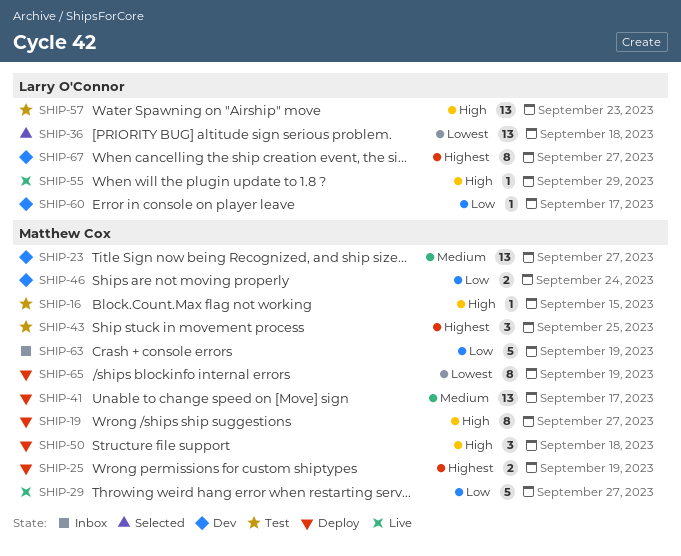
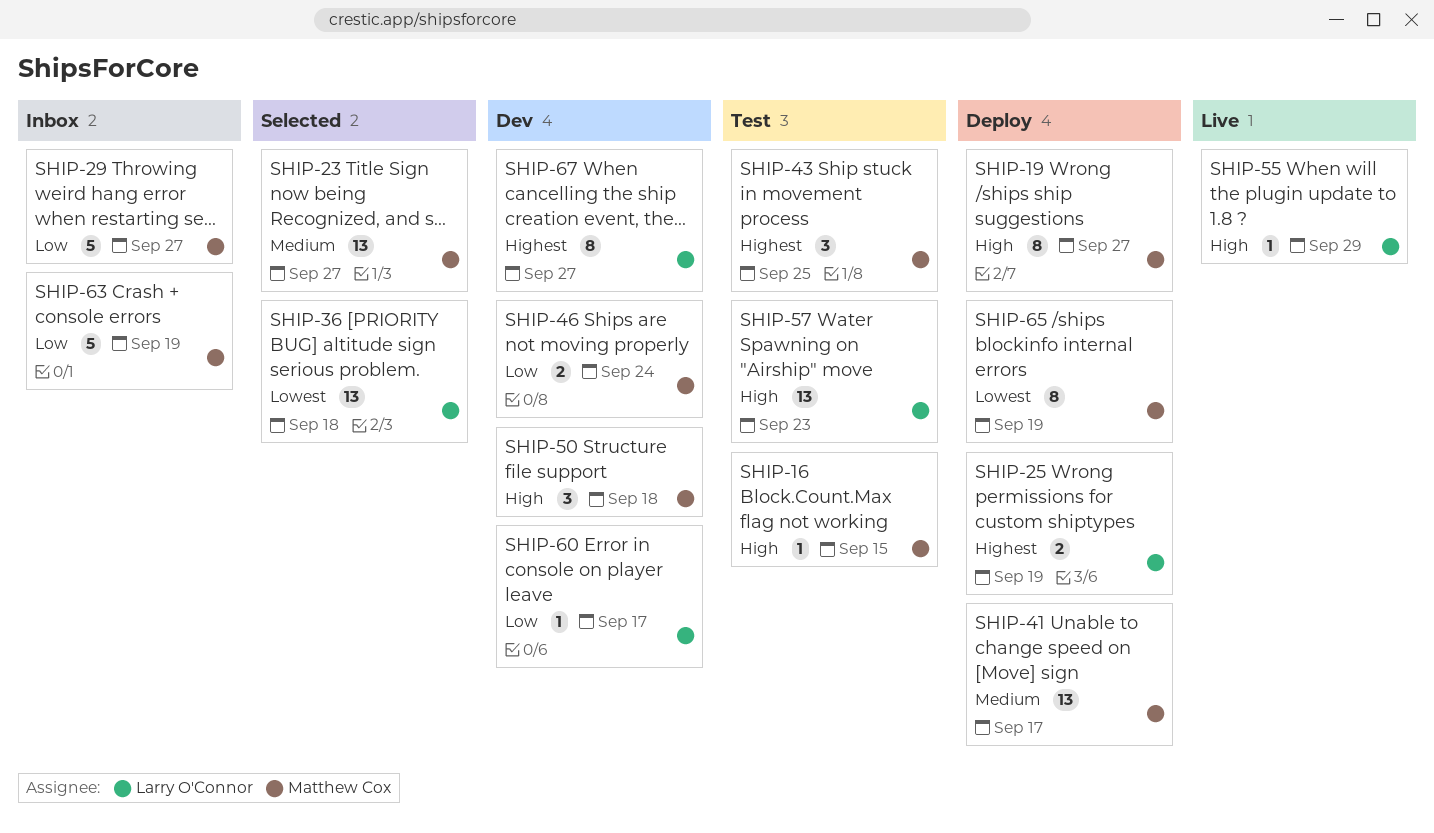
SHIP-23, status: Dev -> Selected
SHIP-25, owner: Matthew Cox -> Larry O'Connor
SHIP-29, status: Live -> Inbox
SHIP-50, status: Deploy -> Dev

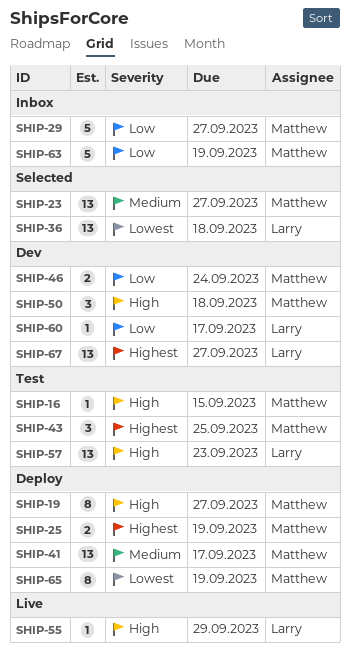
SHIP-25, owner: Larry O'Connor -> Matthew Cox
SHIP-67, estimate: 8 -> 13

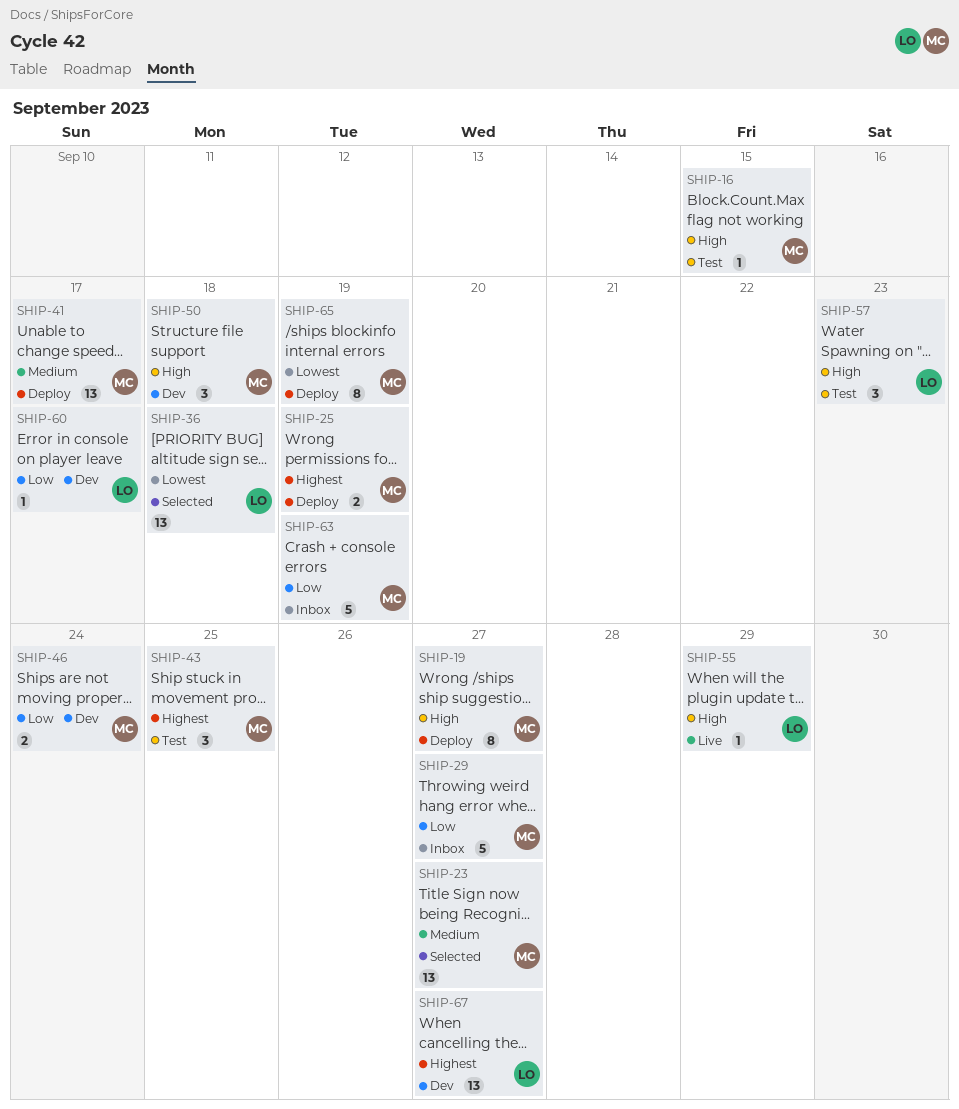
SHIP-57, estimate: 13 -> 3

